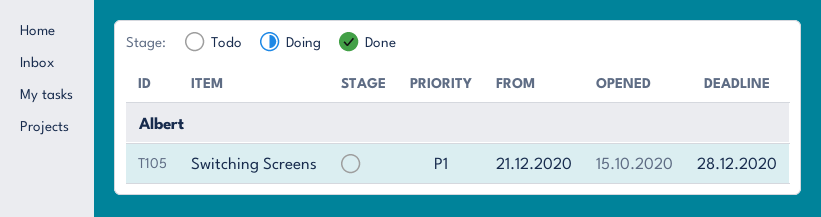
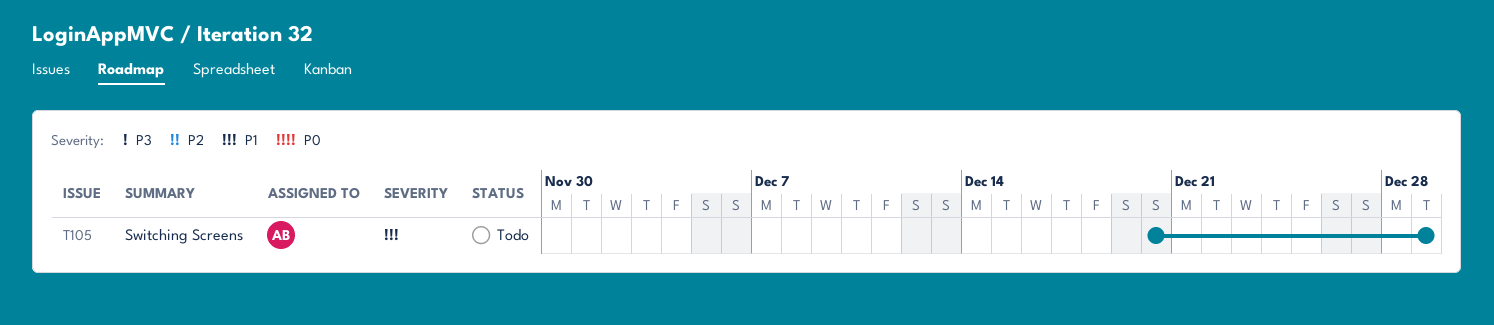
T105, start: Dec 21 -> Dec 20
T105, due: Dec 28 -> Dec 29

